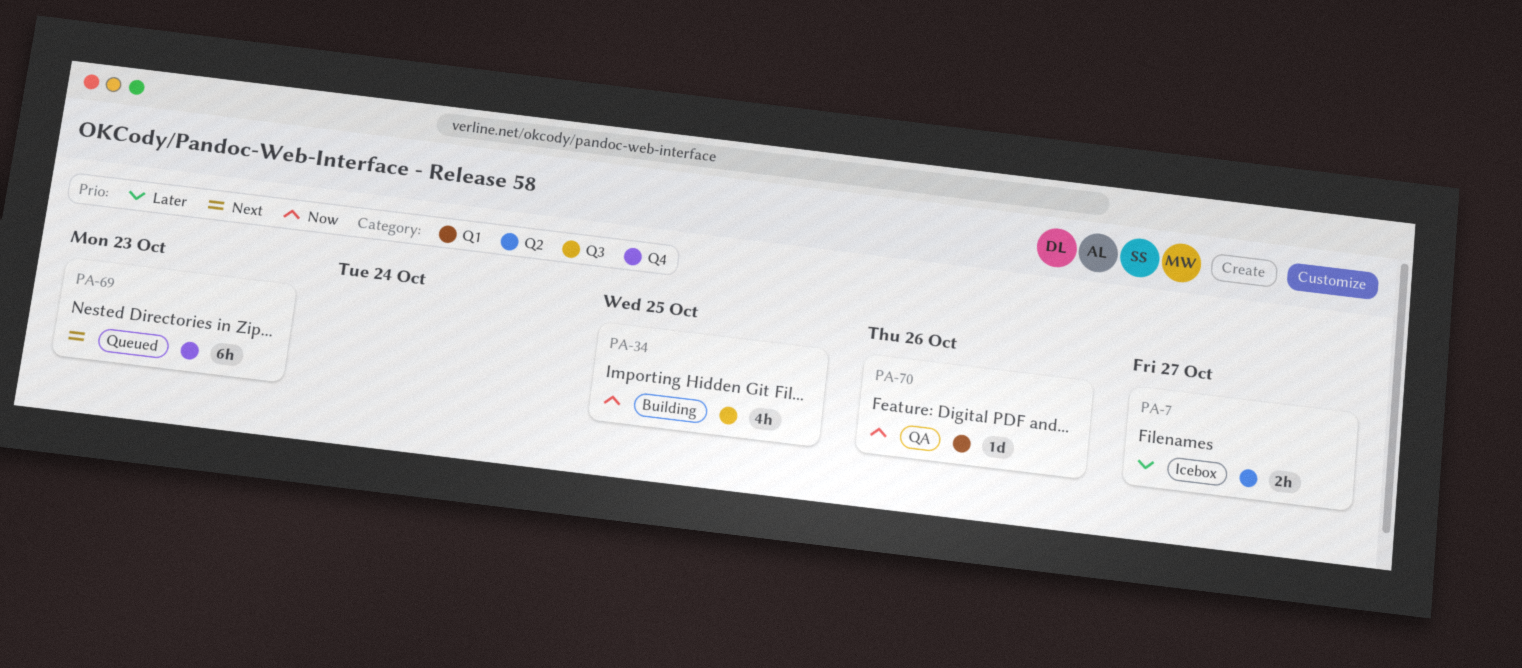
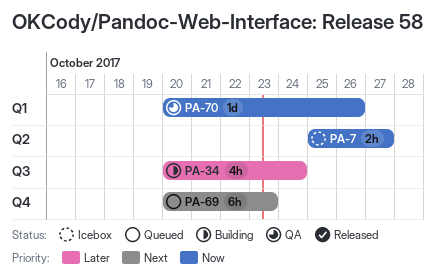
PA-7, priority: Later -> Now
PA-34, priority: Now -> Later
PA-34, due: Oct 25 -> Oct 24

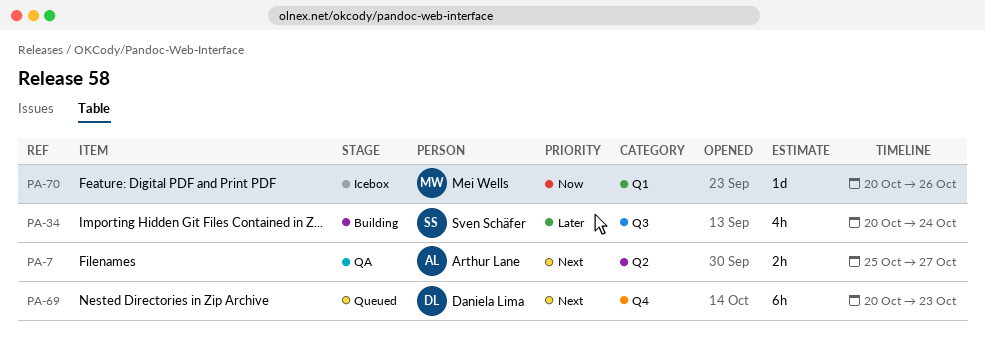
PA-7, status: Icebox -> QA
PA-7, priority: Now -> Next
PA-70, status: QA -> Icebox

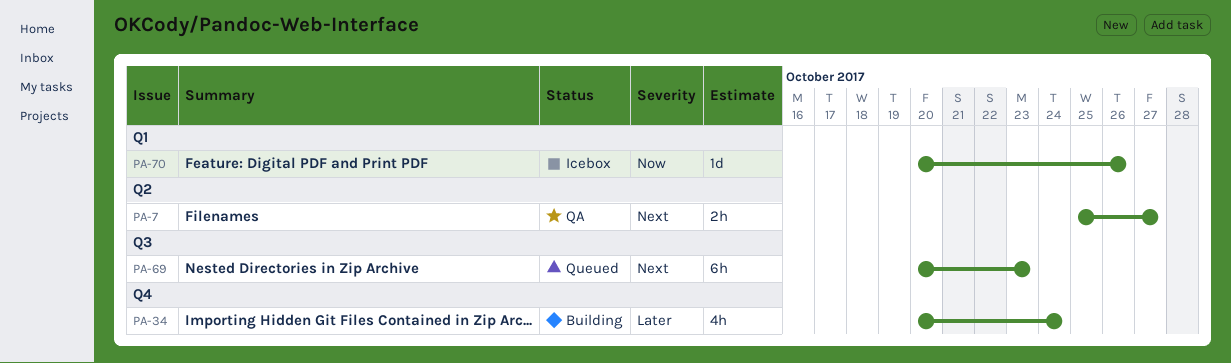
PA-34, label: Q3 -> Q4
PA-69, label: Q4 -> Q3

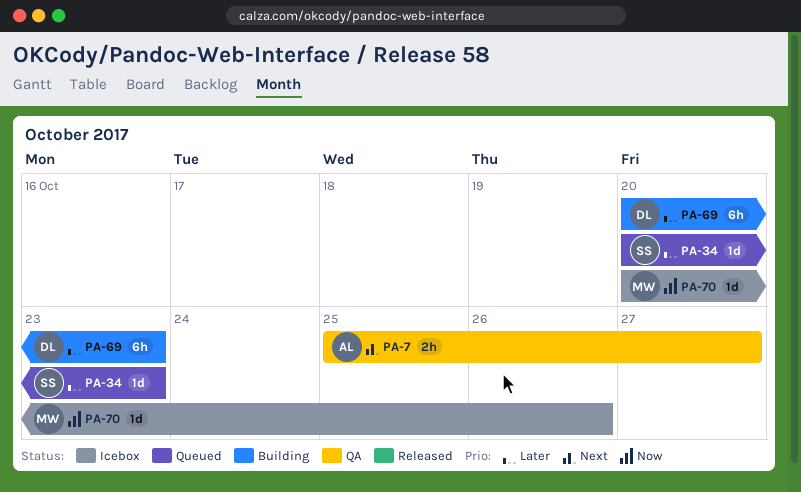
PA-34, status: Building -> Queued
PA-34, estimate: 4h -> 1d
PA-34, due: Oct 24 -> Oct 23
PA-69, status: Queued -> Building
PA-69, priority: Next -> Later

